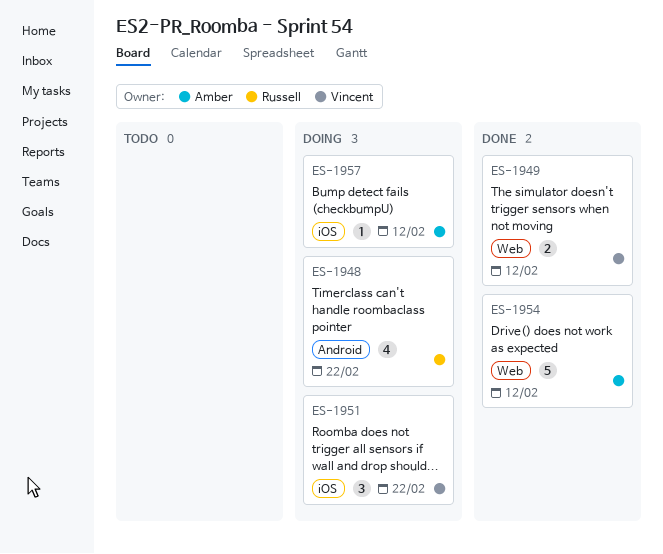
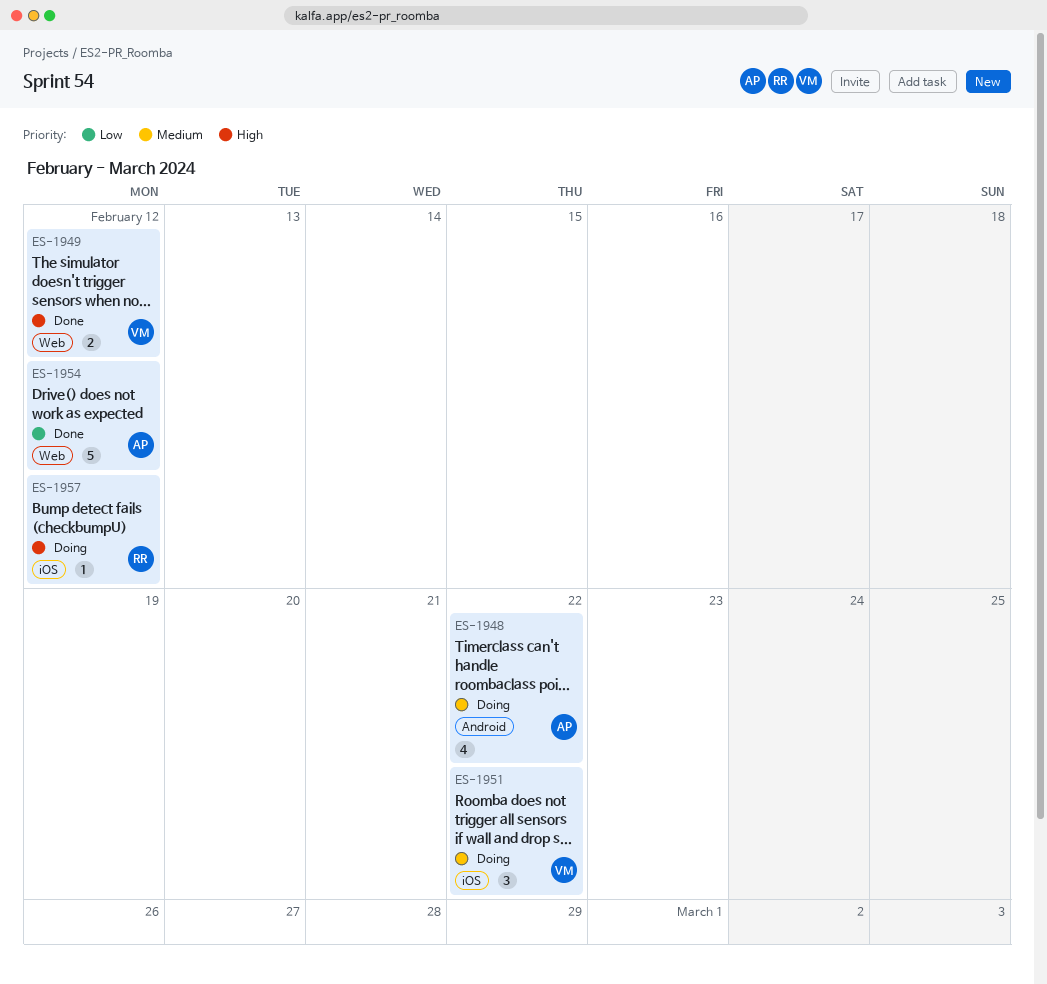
ES-1948, owner: Russell -> Amber
ES-1957, owner: Amber -> Russell

